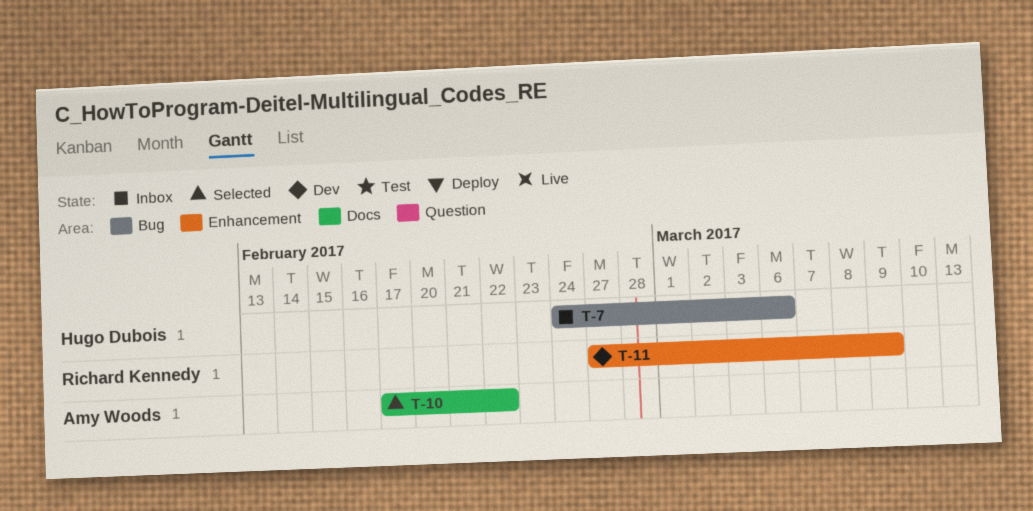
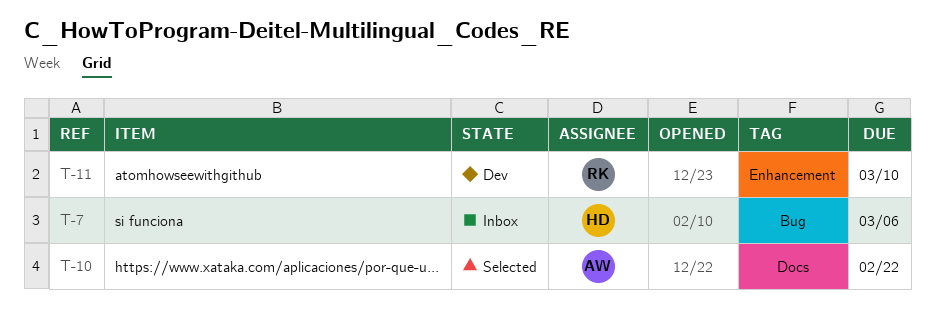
T-11, due: Mar 9 -> Mar 10

